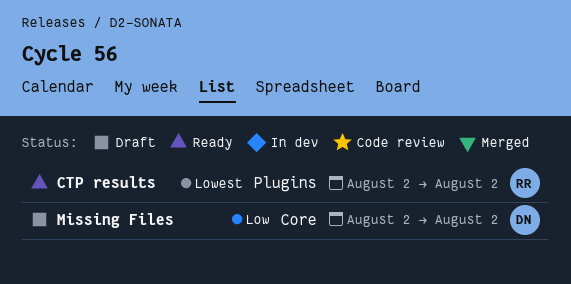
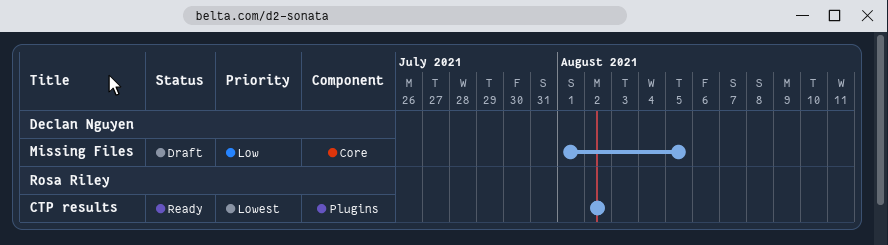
Missing Files, start: Aug 2 -> Aug 1
Missing Files, due: Aug 2 -> Aug 5

